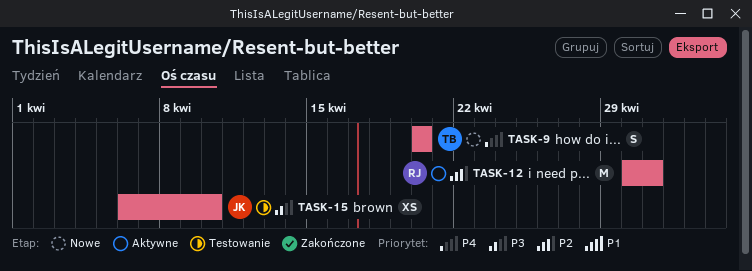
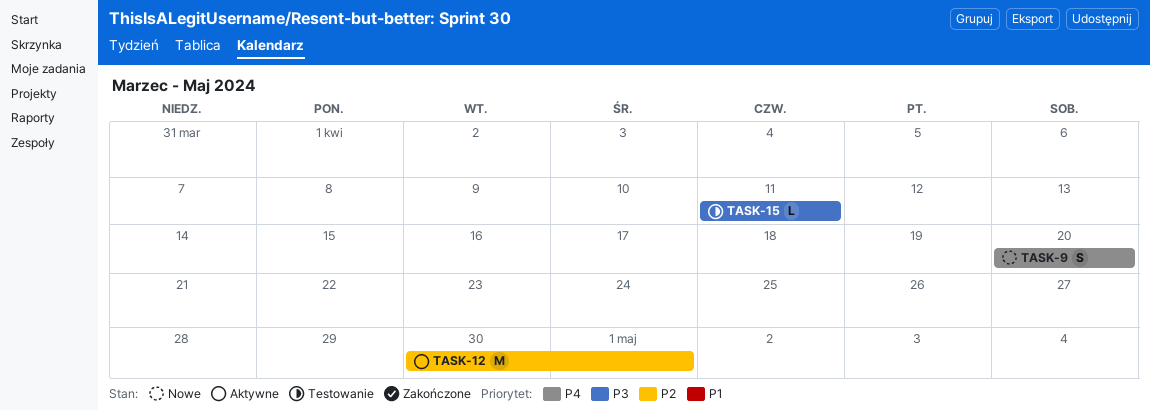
TASK-15, estimate: XS -> L
TASK-15, start: Apr 6 -> Apr 11
TASK-15, due: Apr 10 -> Apr 11

